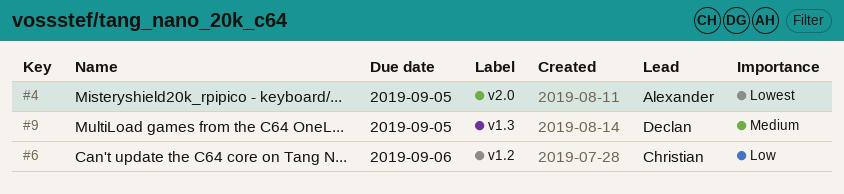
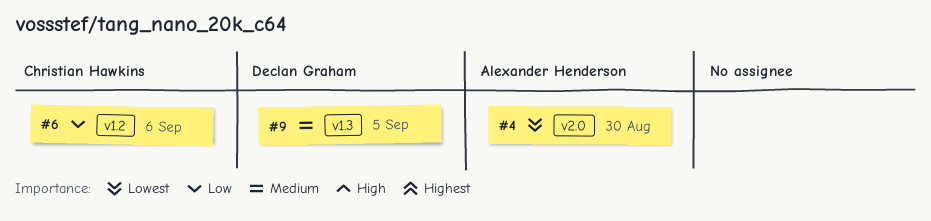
#4, due: Sep 5 -> Aug 30

